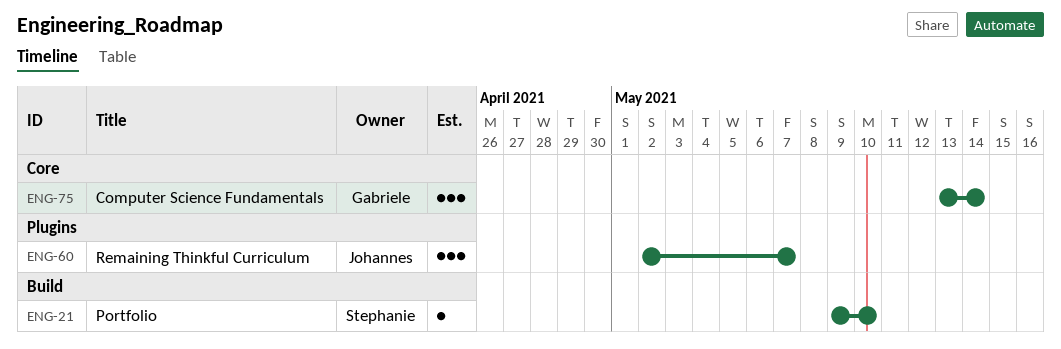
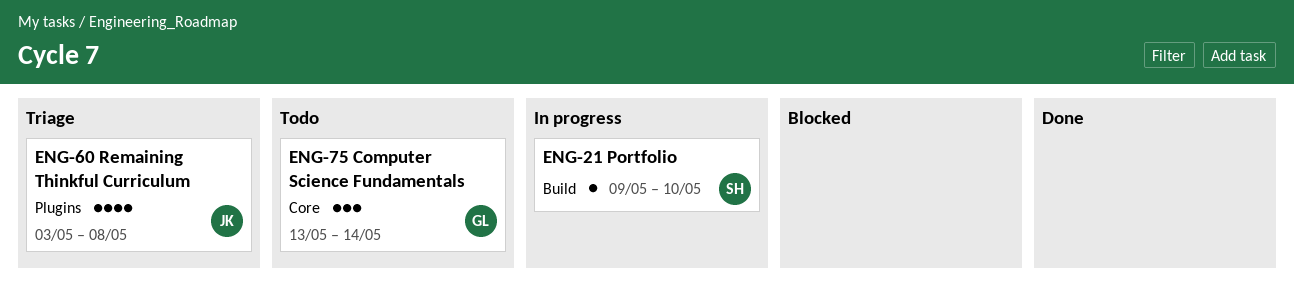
ENG-60, estimate: 3 -> 4
ENG-60, start: May 2 -> May 3
ENG-60, due: May 7 -> May 8

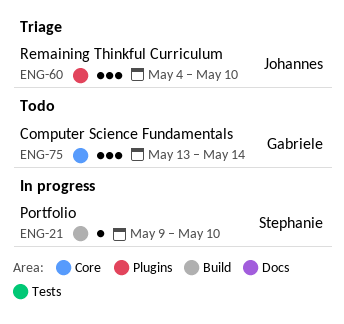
ENG-60, estimate: 4 -> 3
ENG-60, start: May 3 -> May 4
ENG-60, due: May 8 -> May 10

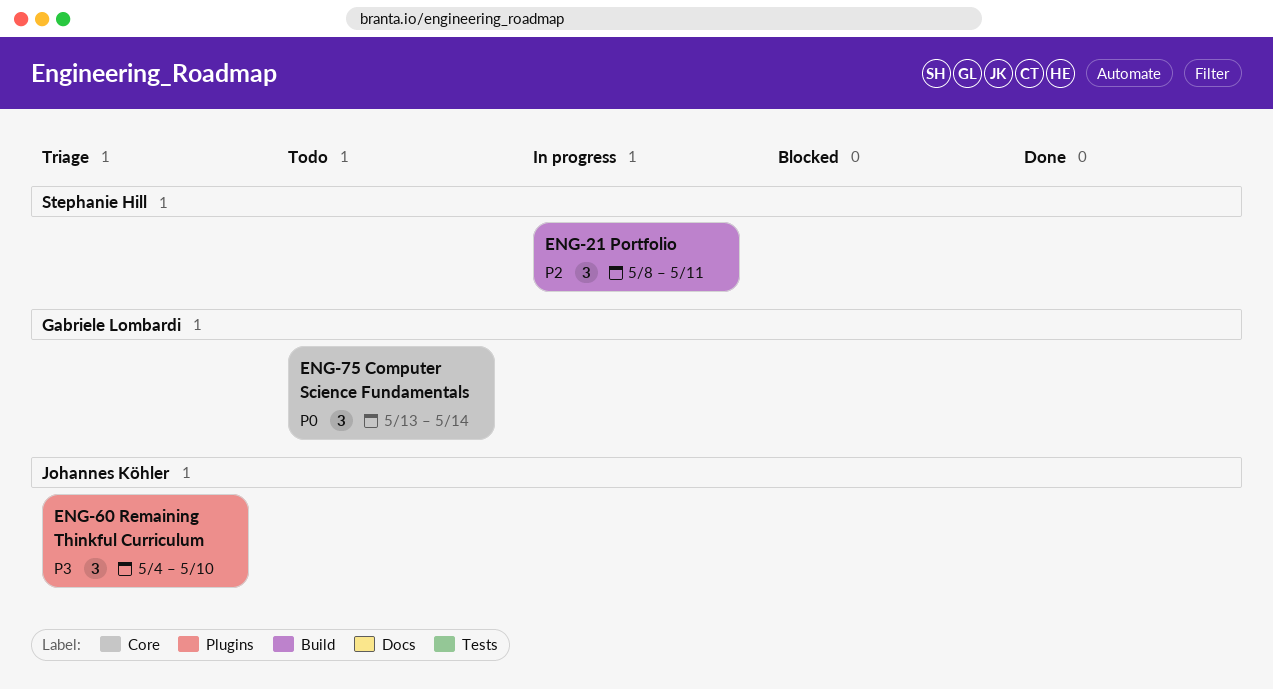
ENG-21, estimate: 1 -> 3
ENG-21, start: May 9 -> May 8
ENG-21, due: May 10 -> May 11

